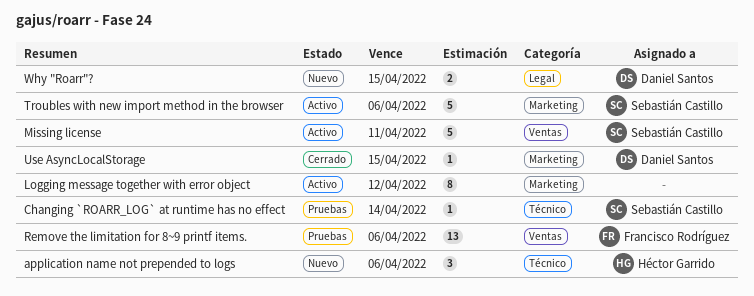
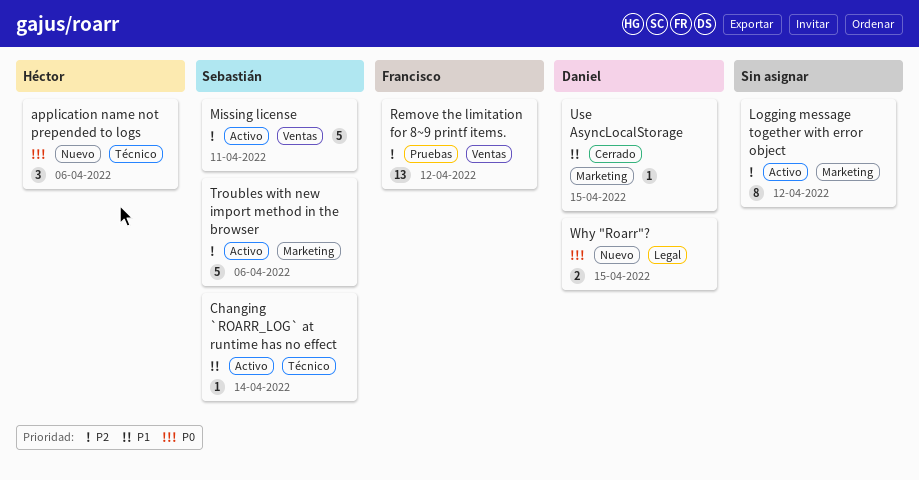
Changing `ROARR_LOG` at runtime has no effect, status: Pruebas -> Activo
Remove the limitation for 8~9 printf items., due: Apr 6 -> Apr 12

